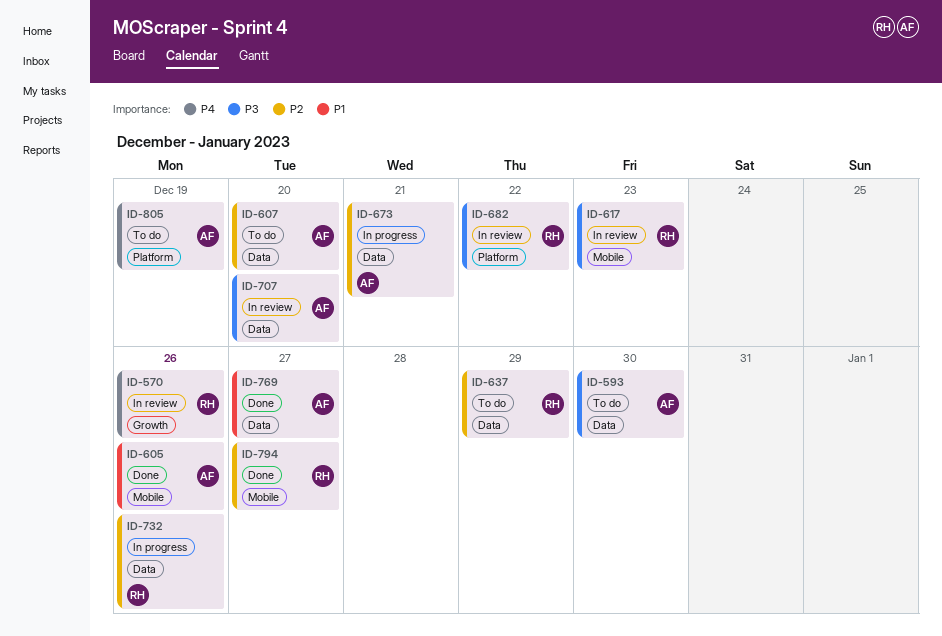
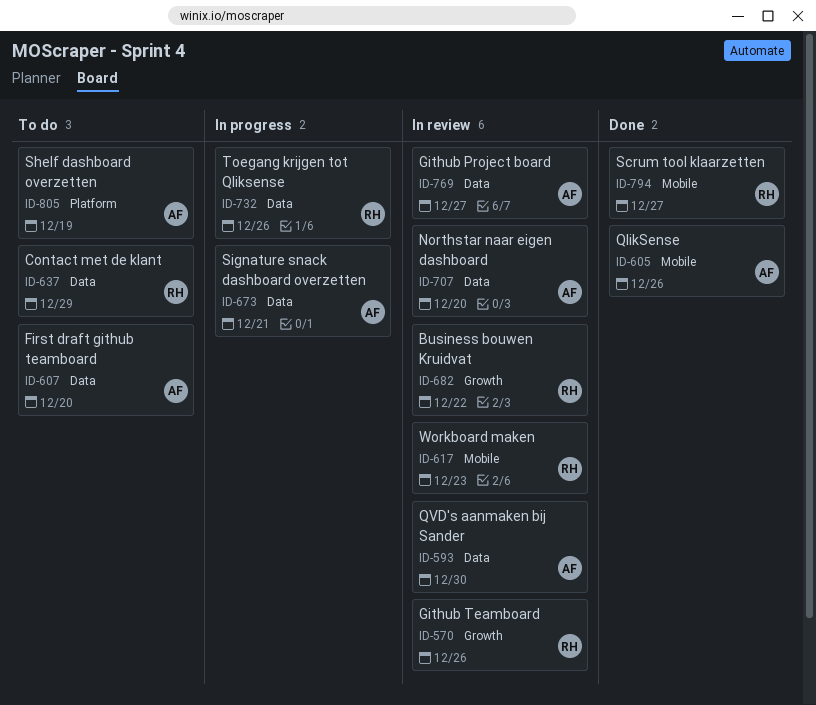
ID-593, status: To do -> In review
ID-682, label: Platform -> Growth
ID-769, status: Done -> In review

